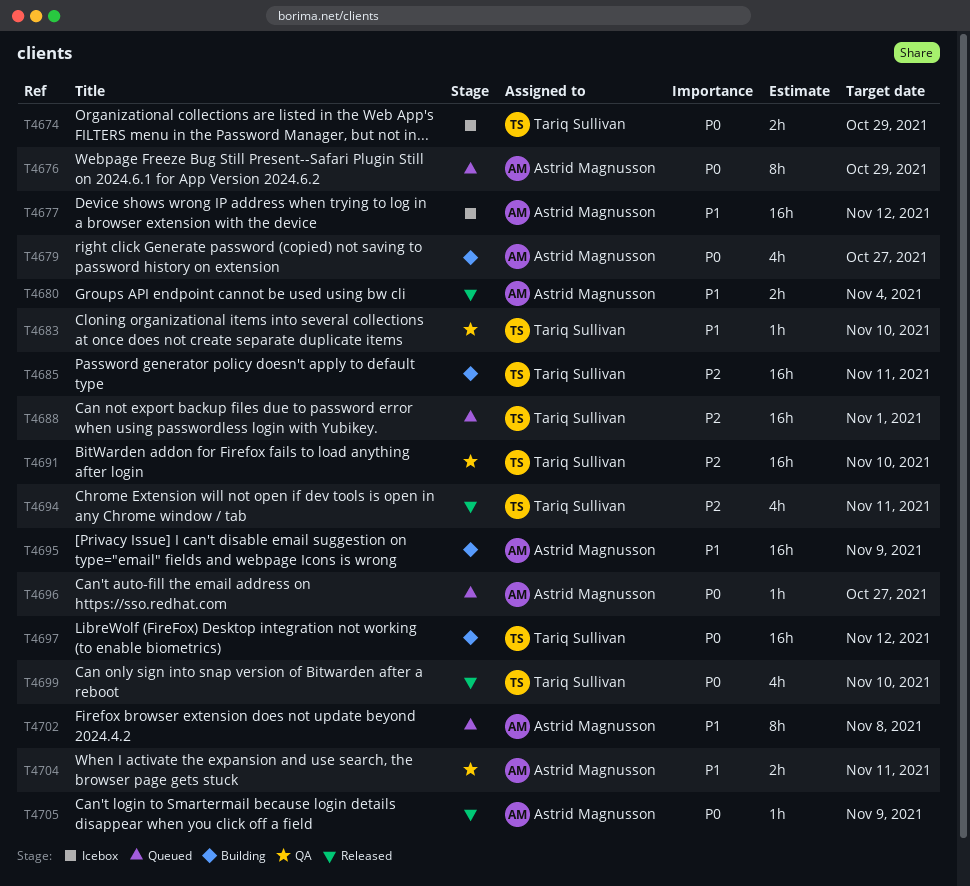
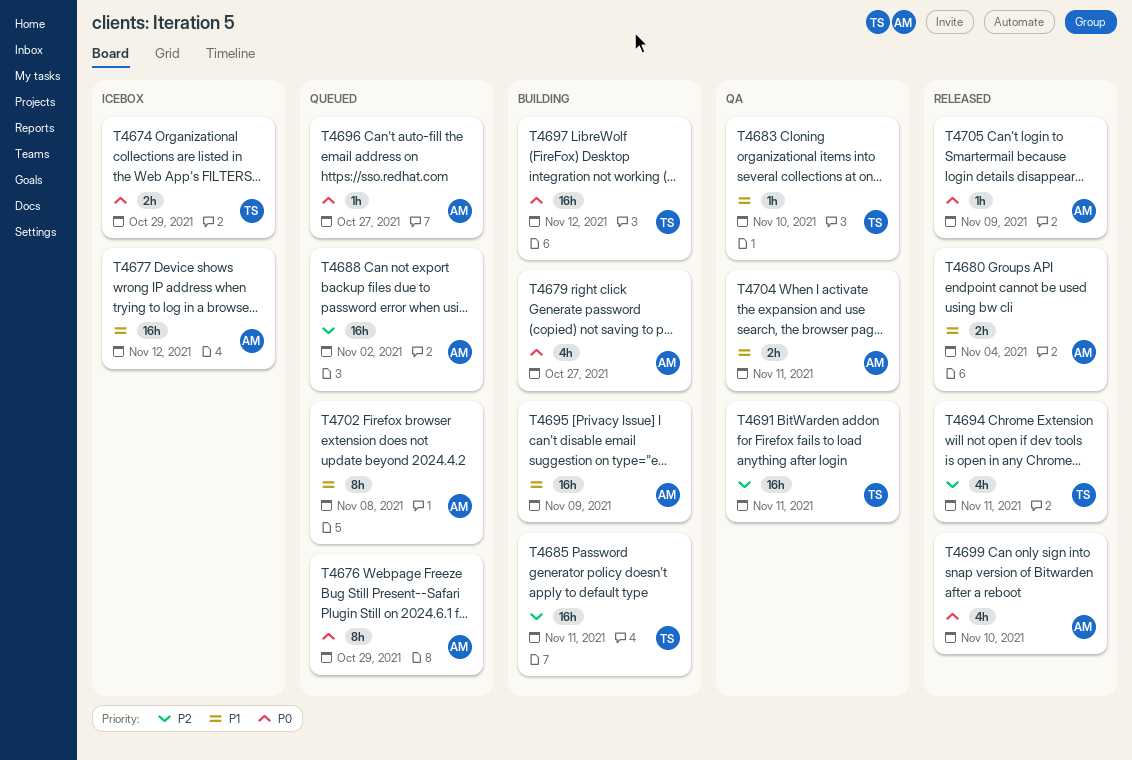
T4688, owner: Tariq Sullivan -> Astrid Magnusson
T4688, due: Nov 1 -> Nov 2
T4691, due: Nov 10 -> Nov 11
T4699, owner: Tariq Sullivan -> Astrid Magnusson

